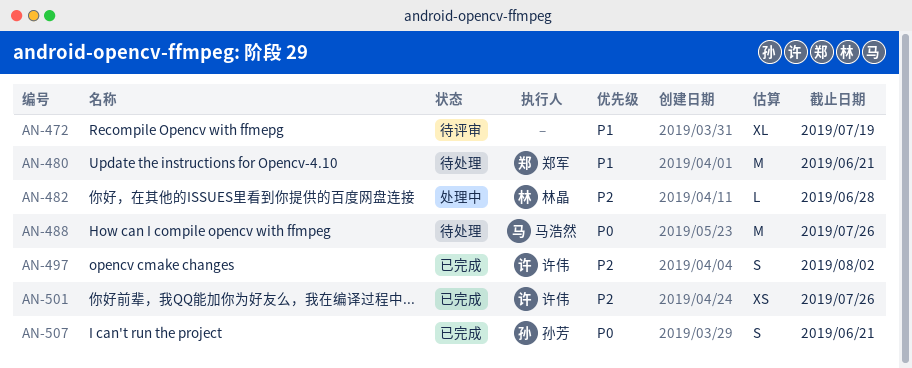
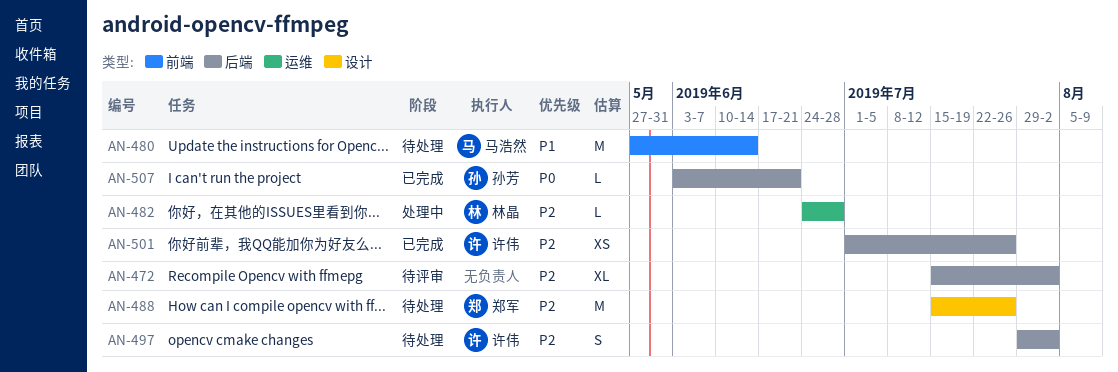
AN-472, priority: P1 -> P2
AN-472, due: Jul 19 -> Aug 2
AN-480, owner: 郑军 -> 马浩然
AN-480, due: Jun 21 -> Jun 14
AN-488, owner: 马浩然 -> 郑军
AN-488, priority: P0 -> P2
AN-497, status: 已完成 -> 待处理
AN-507, estimate: S -> L

